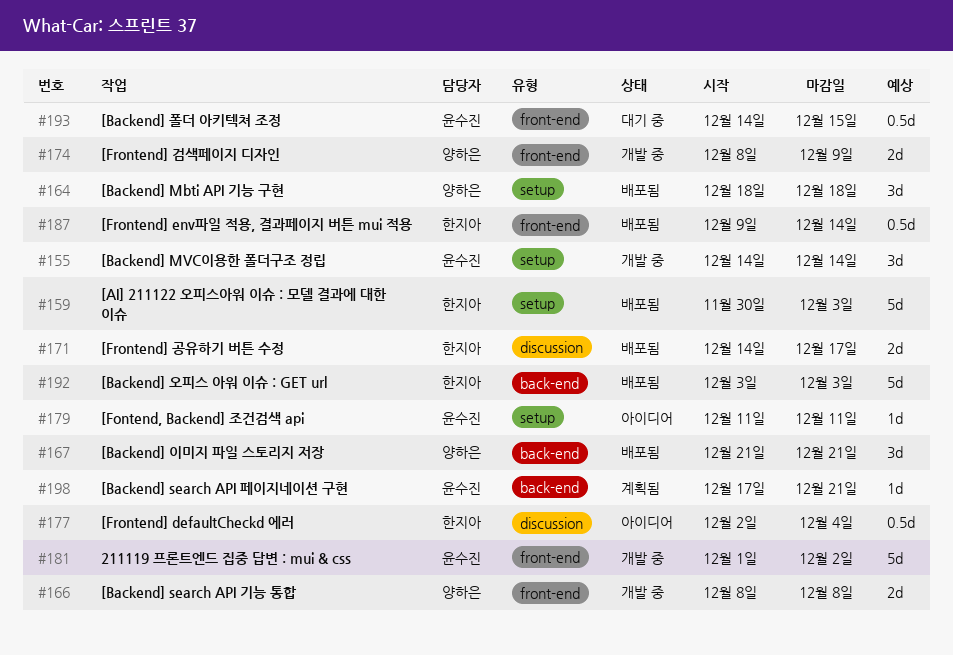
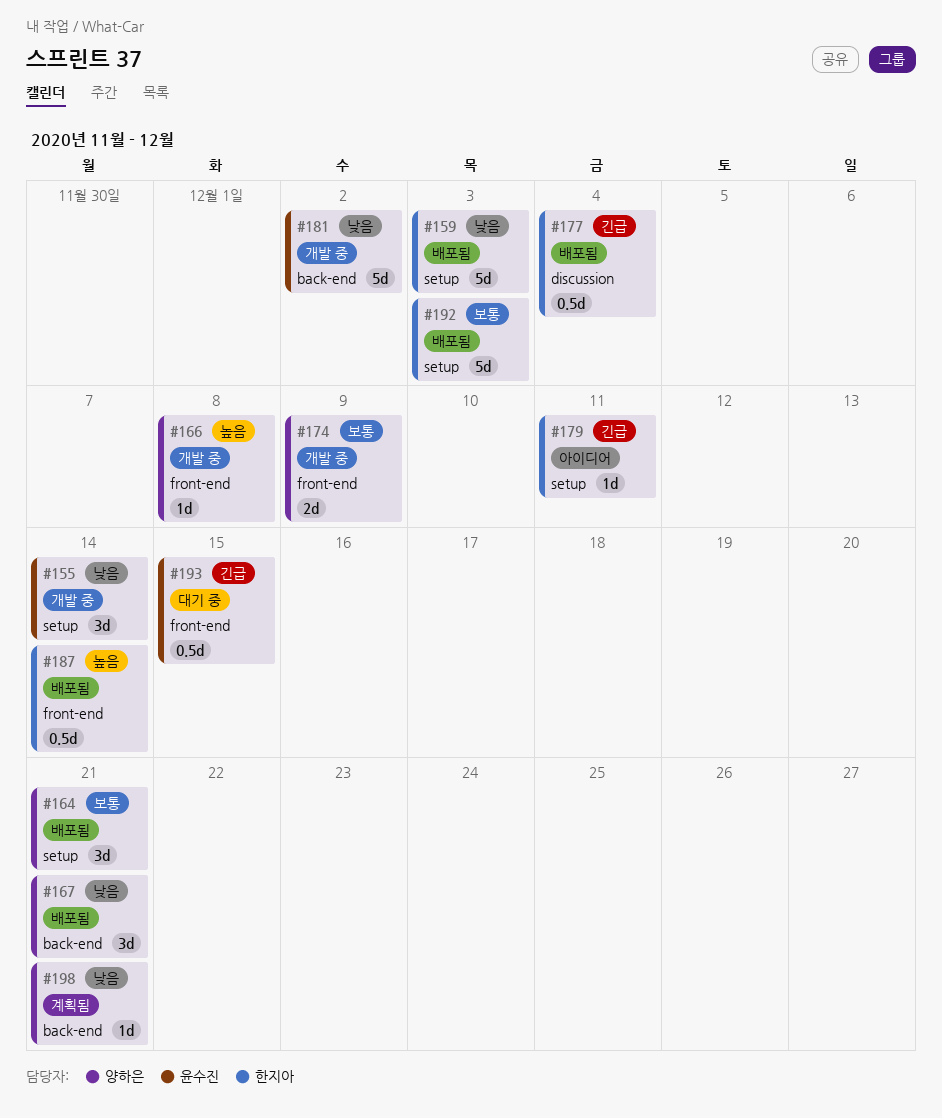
#164, due: Dec 18 -> Dec 21
#166, estimate: 2d -> 1d
#171: present -> none
#177, status: 아이디어 -> 배포됨
#179, owner: 윤수진 -> 한지아
#181, label: front-end -> back-end
#192, label: back-end -> setup
#198, owner: 윤수진 -> 양하은

